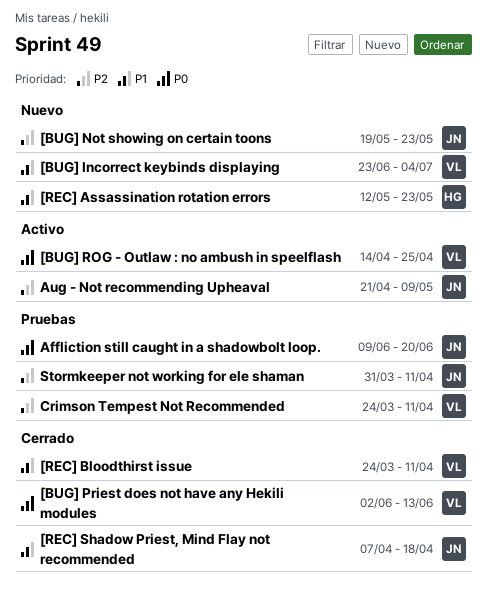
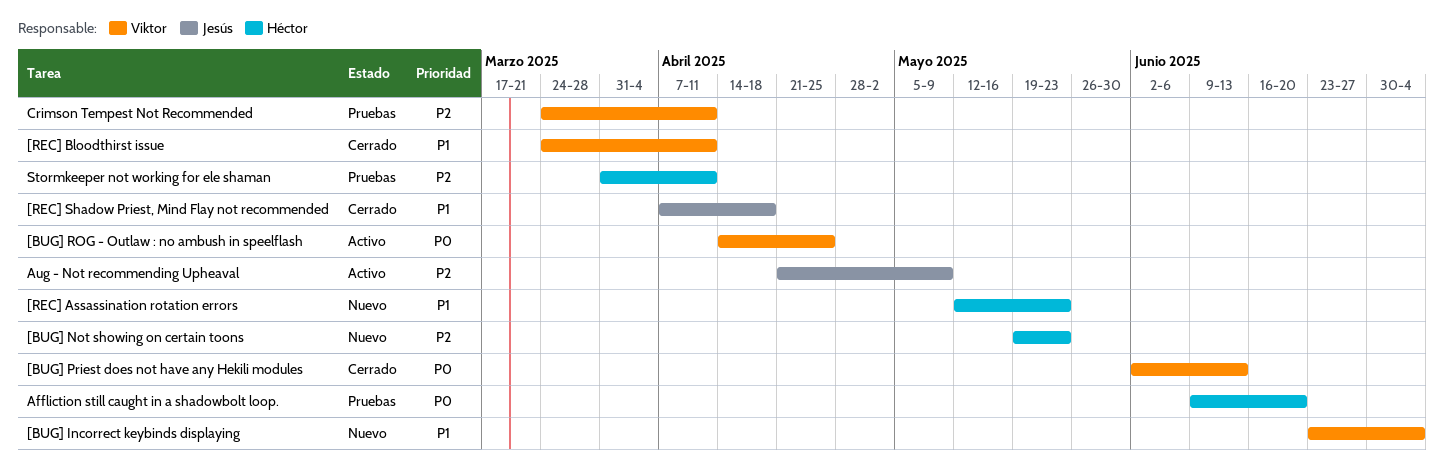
[BUG] Not showing on certain toons, owner: Jesús -> Héctor
Affliction still caught in a shadowbolt loop., owner: Jesús -> Héctor
Stormkeeper not working for ele shaman, owner: Jesús -> Héctor

